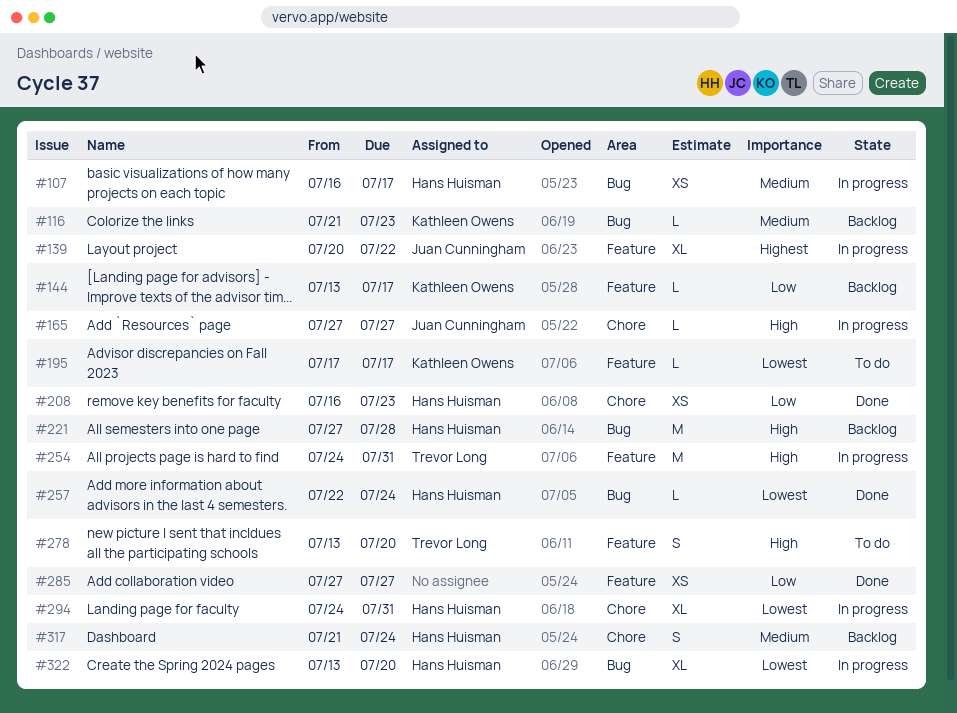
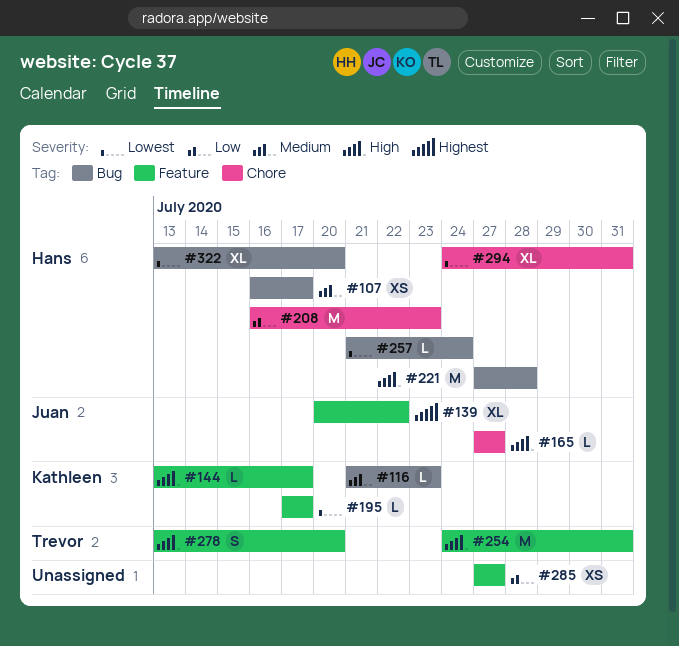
#144, priority: Low -> High
#208, estimate: XS -> M
#257, start: Jul 22 -> Jul 21
#317: present -> none

